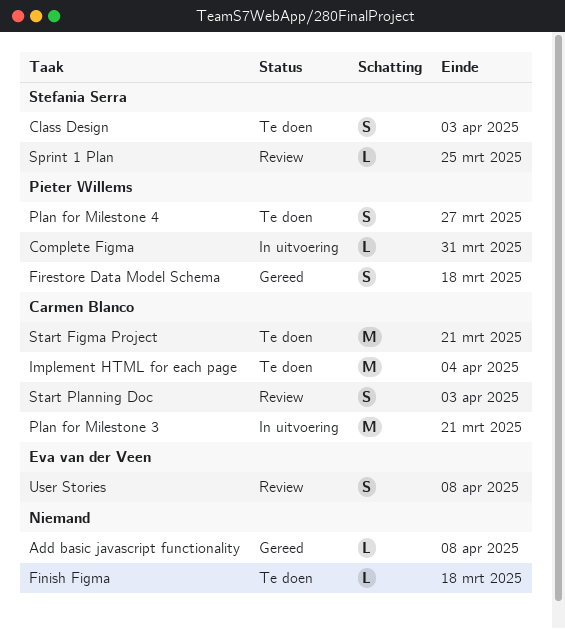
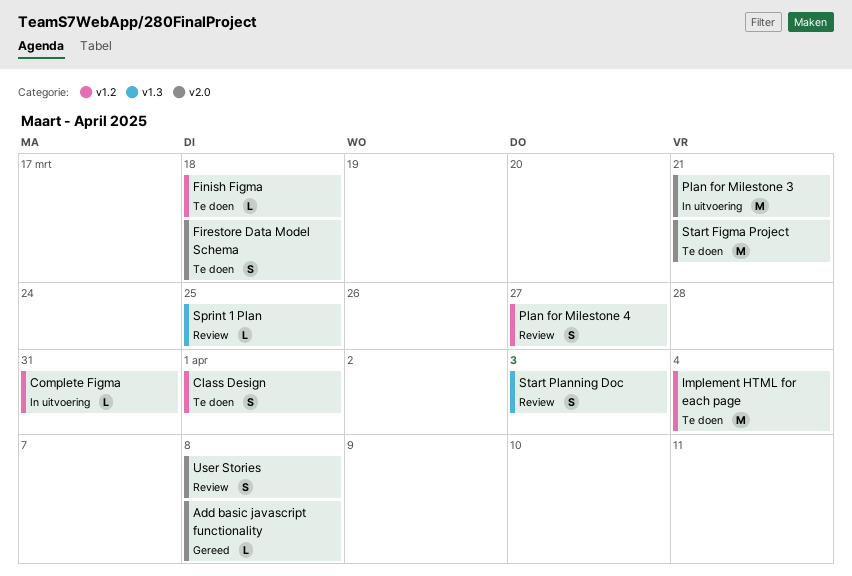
Class Design, due: Apr 3 -> Apr 1
Firestore Data Model Schema, status: Gereed -> Te doen
Plan for Milestone 4, status: Te doen -> Review

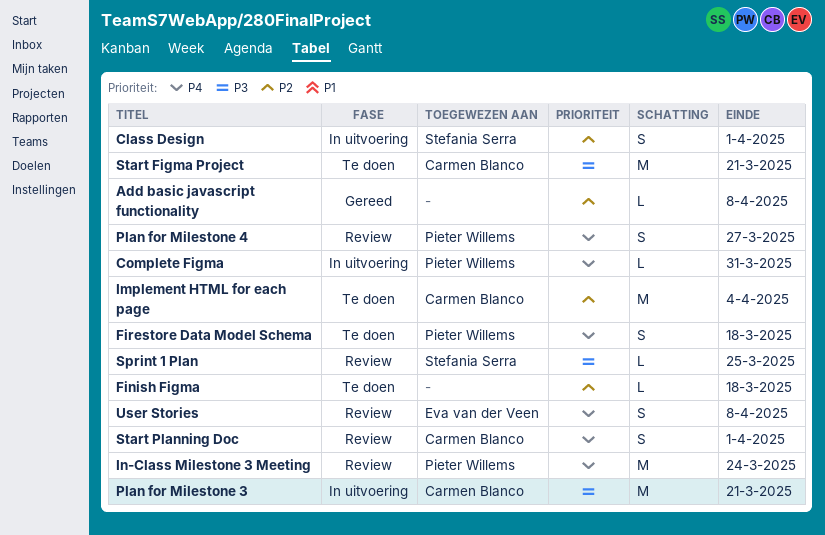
Class Design, status: Te doen -> In uitvoering
In-Class Milestone 3 Meeting: none -> present
Start Planning Doc, due: Apr 3 -> Apr 1

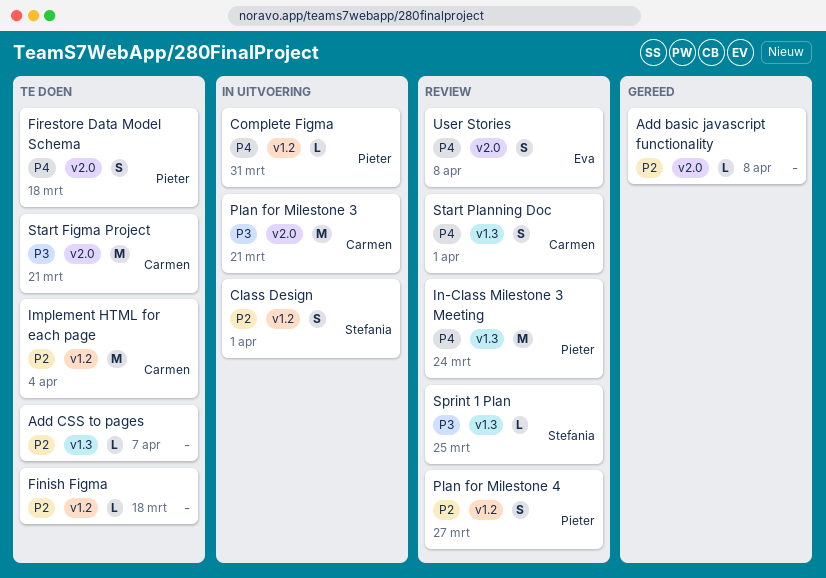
Add CSS to pages: none -> present
Plan for Milestone 4, priority: P4 -> P2

